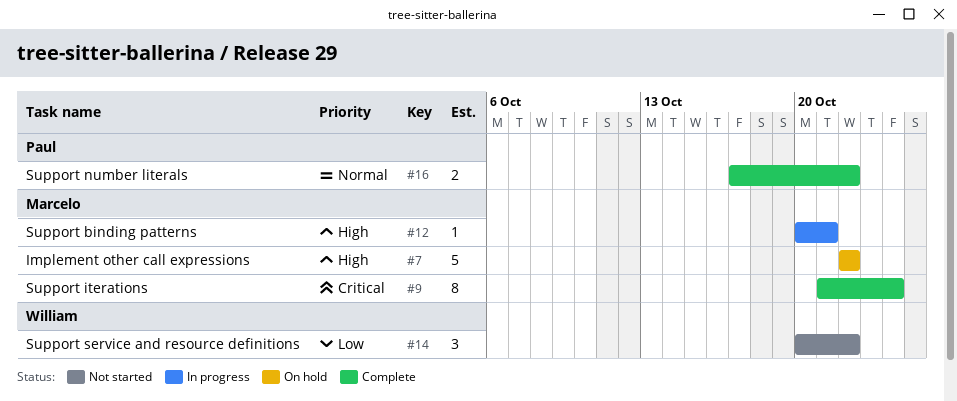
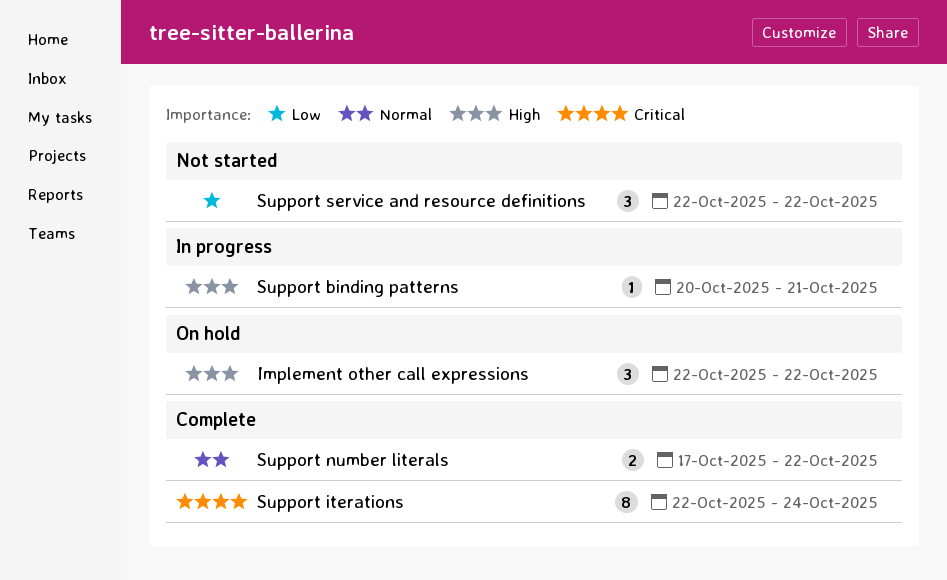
Implement other call expressions, estimate: 5 -> 3
Support iterations, start: Oct 21 -> Oct 22
Support service and resource definitions, start: Oct 20 -> Oct 22

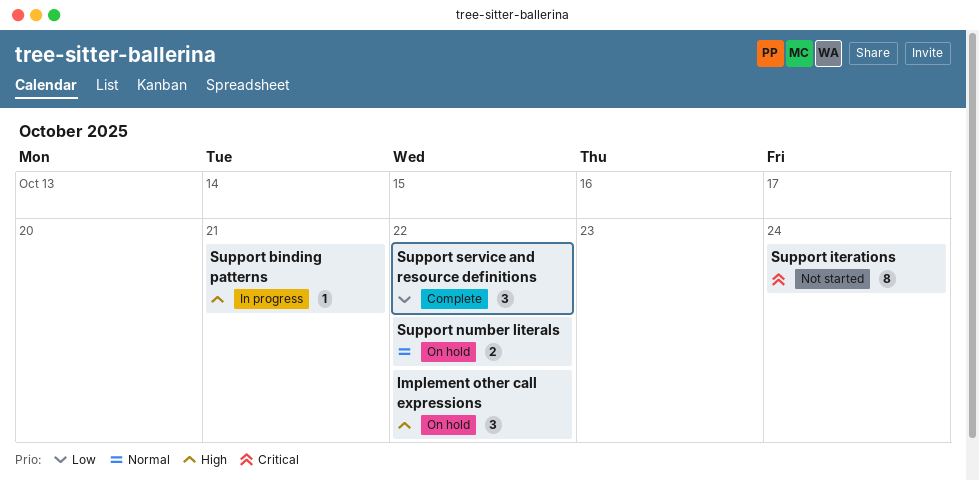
Support iterations, status: Complete -> Not started
Support number literals, status: Complete -> On hold
Support service and resource definitions, status: Not started -> Complete

